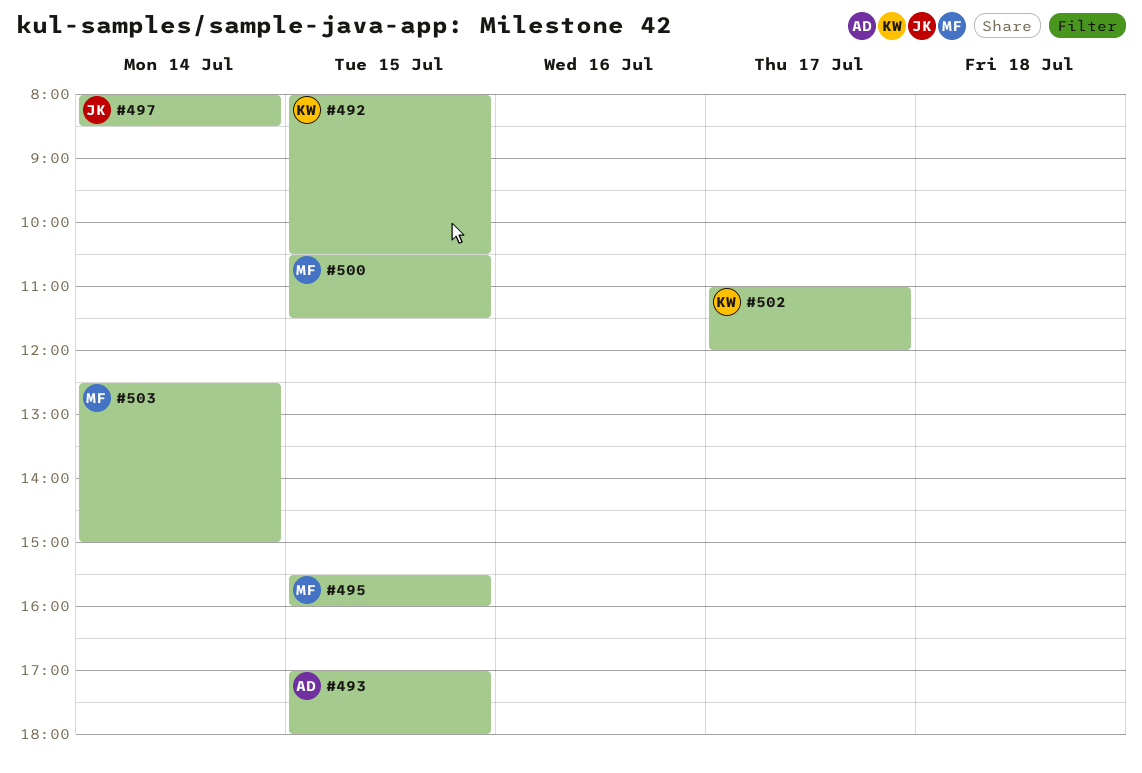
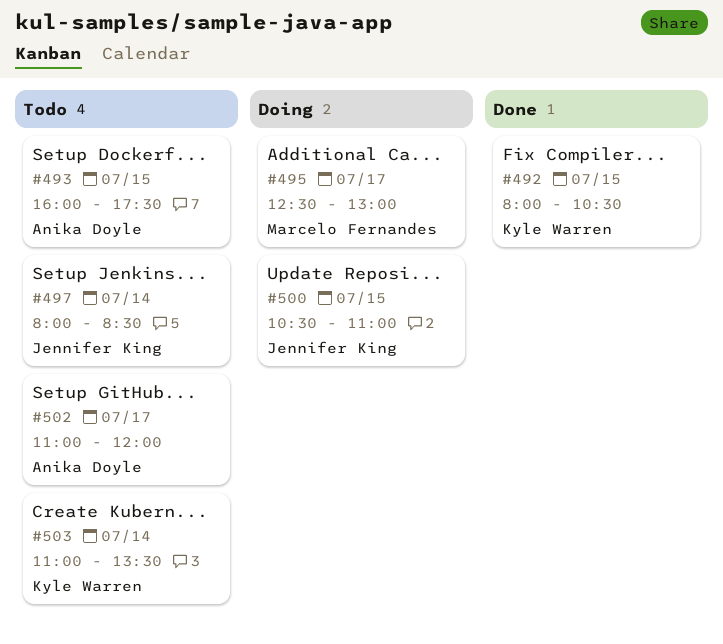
#493, begins: 17:00 -> 16:00
#493, ends: 18:00 -> 17:30
#495, day: Jul 15 -> Jul 17
#495, begins: 15:30 -> 12:30
#495, ends: 16:00 -> 13:00
#500, owner: Marcelo Fernandes -> Jennifer King
#500, ends: 11:30 -> 11:00
#502, owner: Kyle Warren -> Anika Doyle
#503, owner: Marcelo Fernandes -> Kyle Warren
#503, begins: 12:30 -> 11:00
#503, ends: 15:00 -> 13:30

